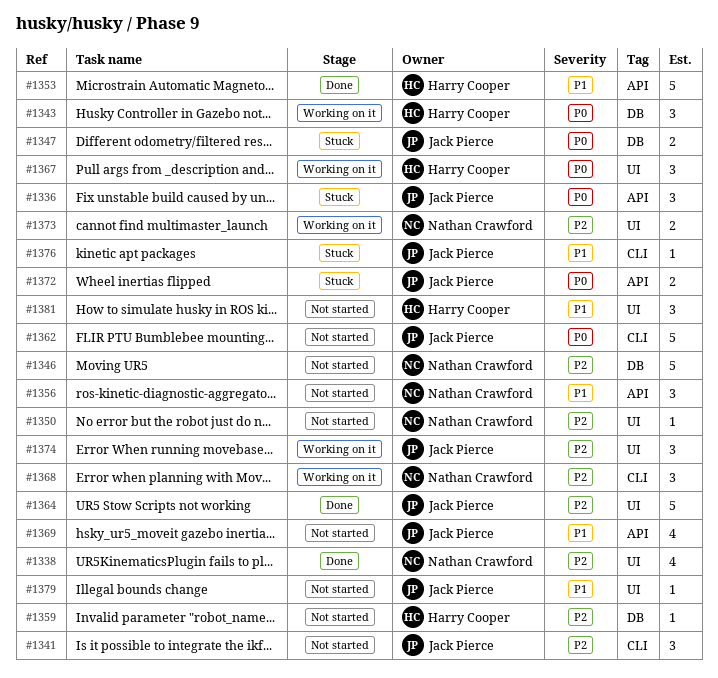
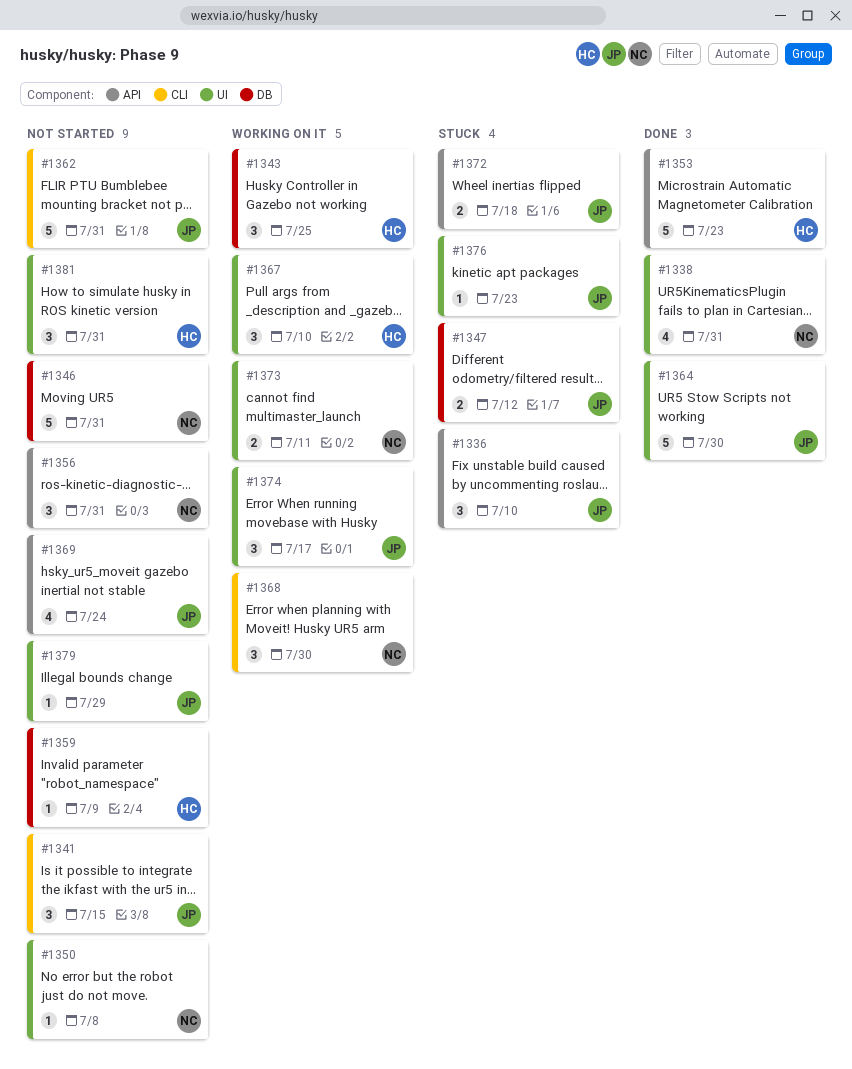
#1376, label: CLI -> UI

